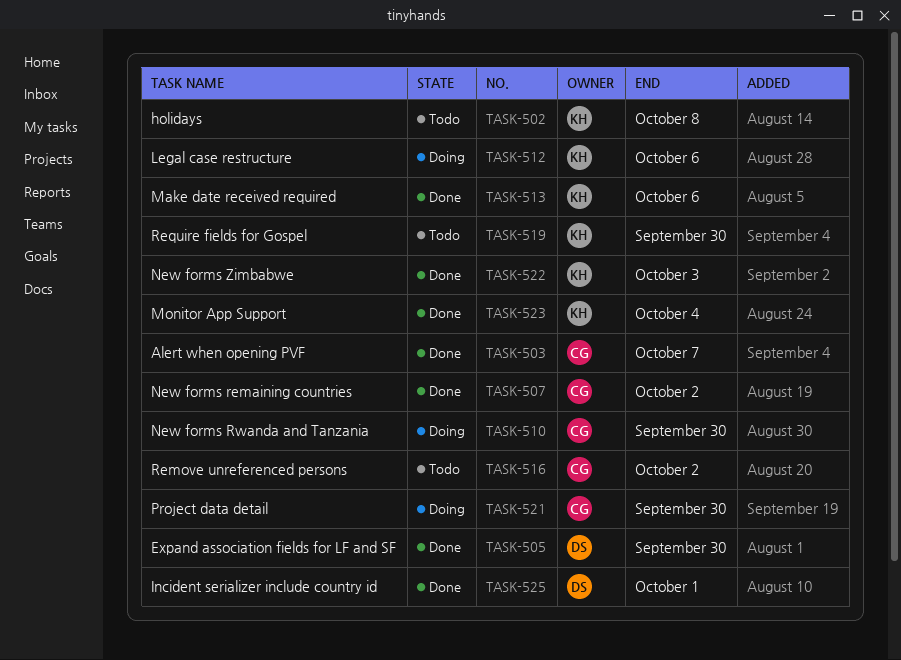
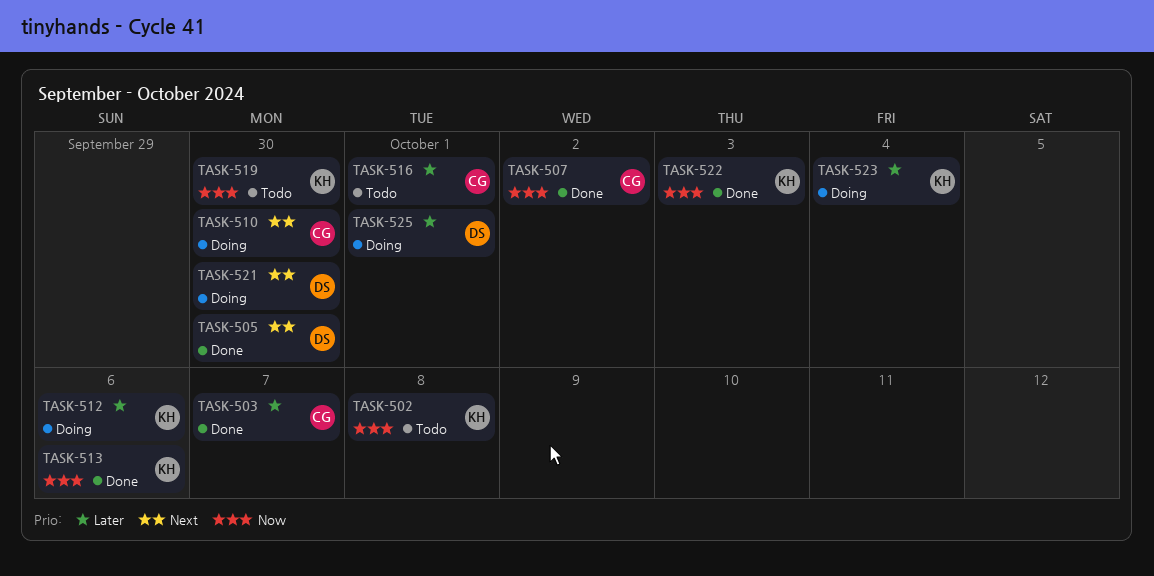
TASK-516, due: Oct 2 -> Oct 1
TASK-521, owner: CG -> DS
TASK-523, status: Done -> Doing
TASK-525, status: Done -> Doing

